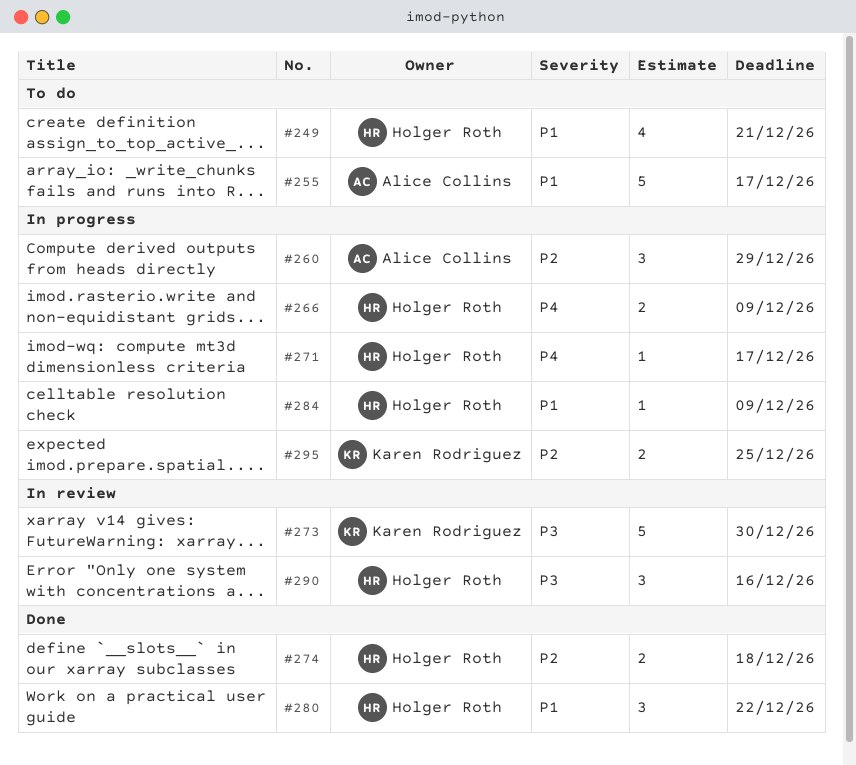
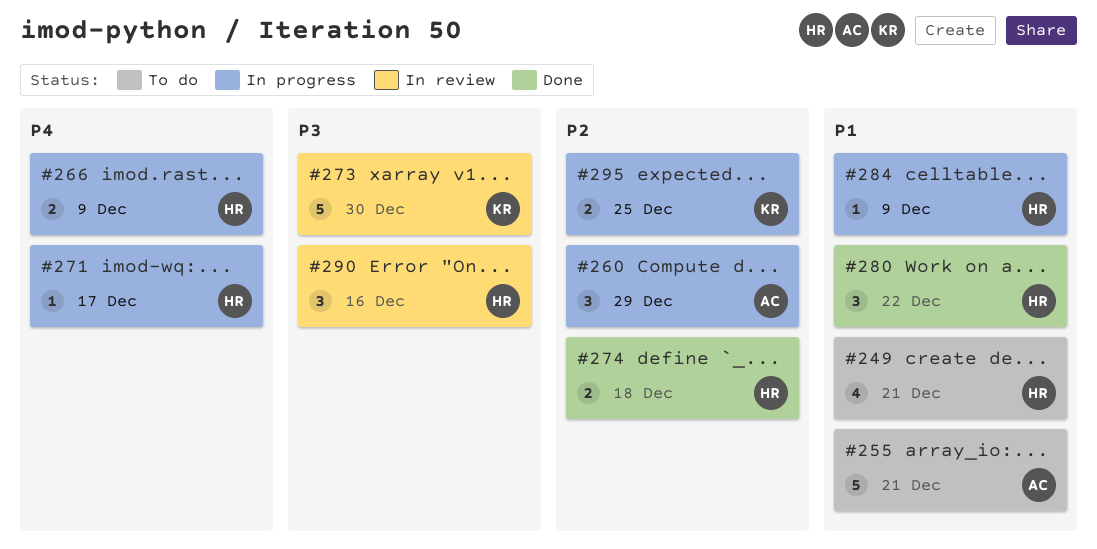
#255, due: Dec 17 -> Dec 21

